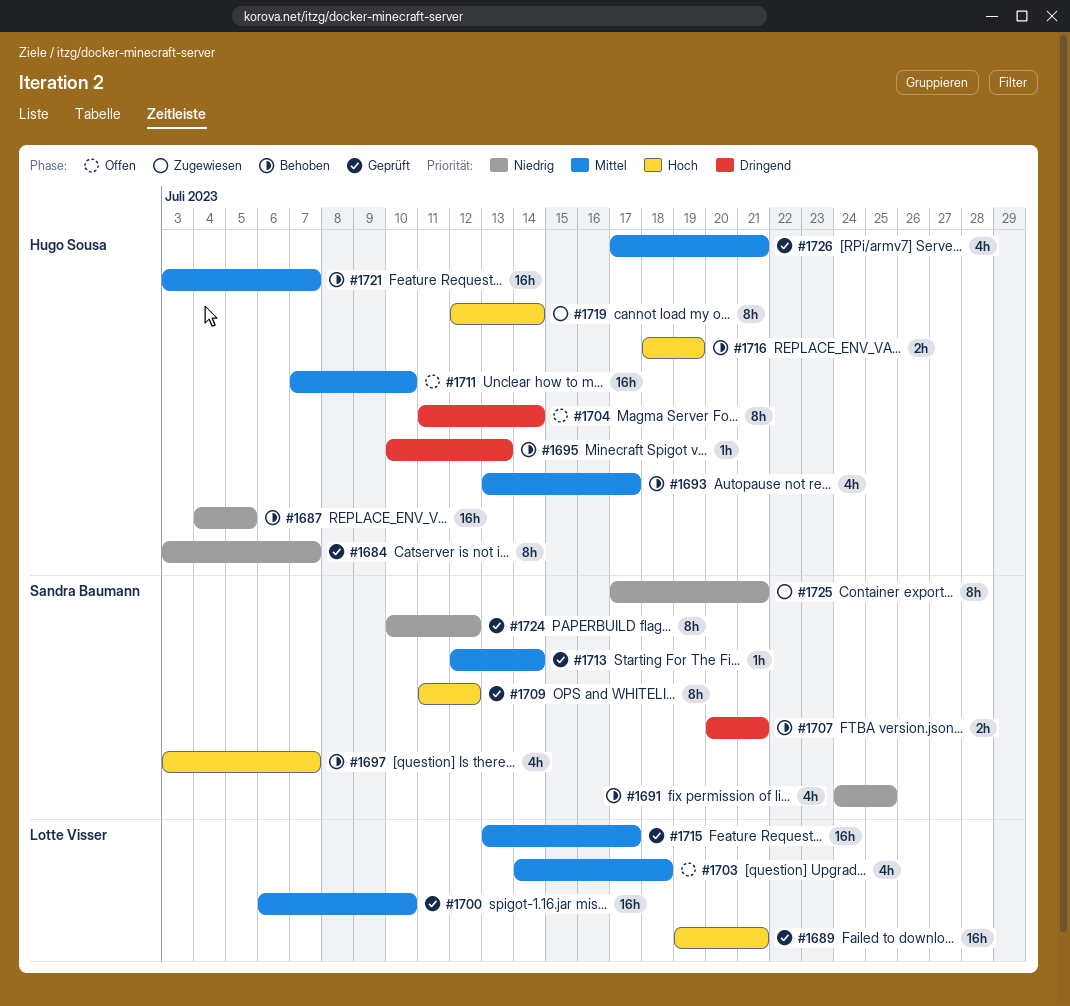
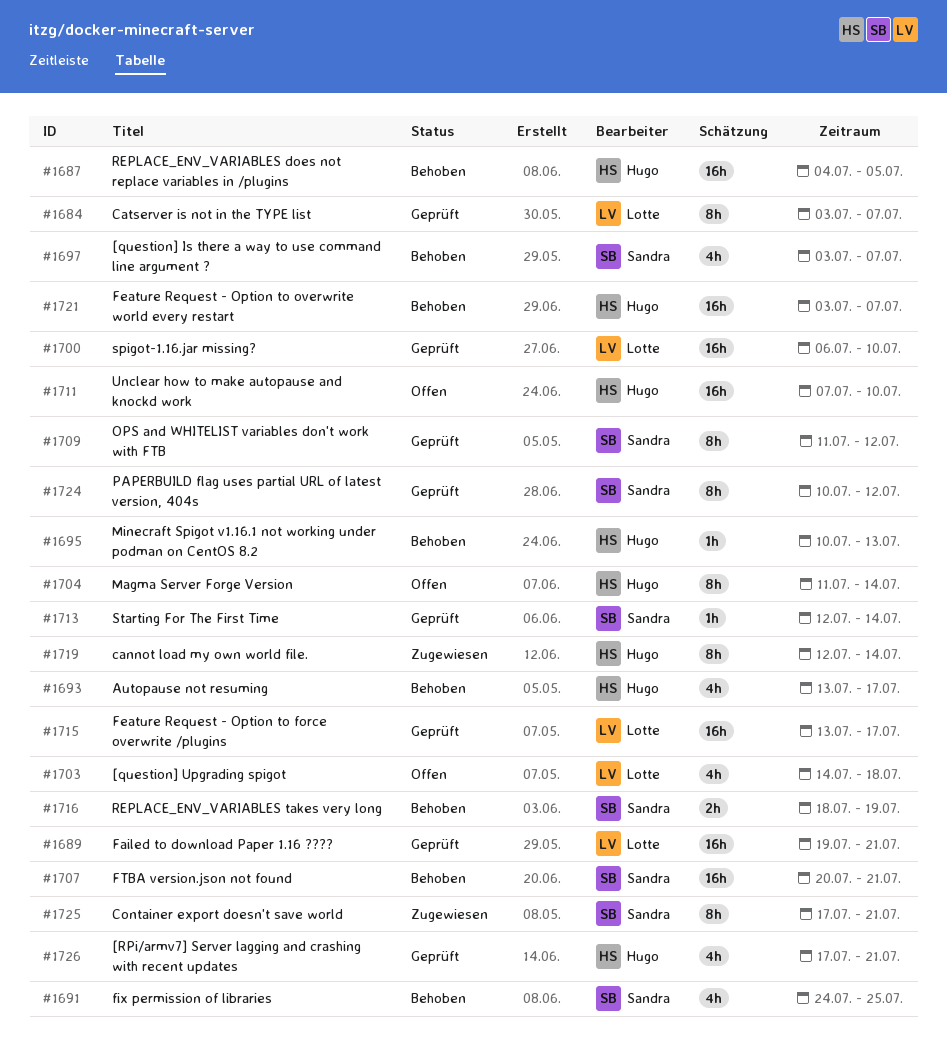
#1684, owner: Hugo Sousa -> Lotte Visser
#1707, estimate: 2h -> 16h
#1716, owner: Hugo Sousa -> Sandra Baumann

